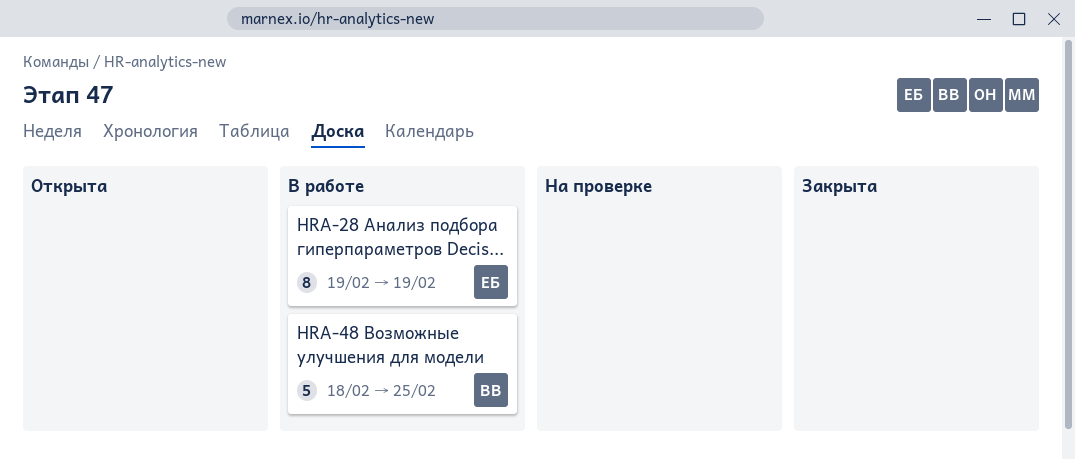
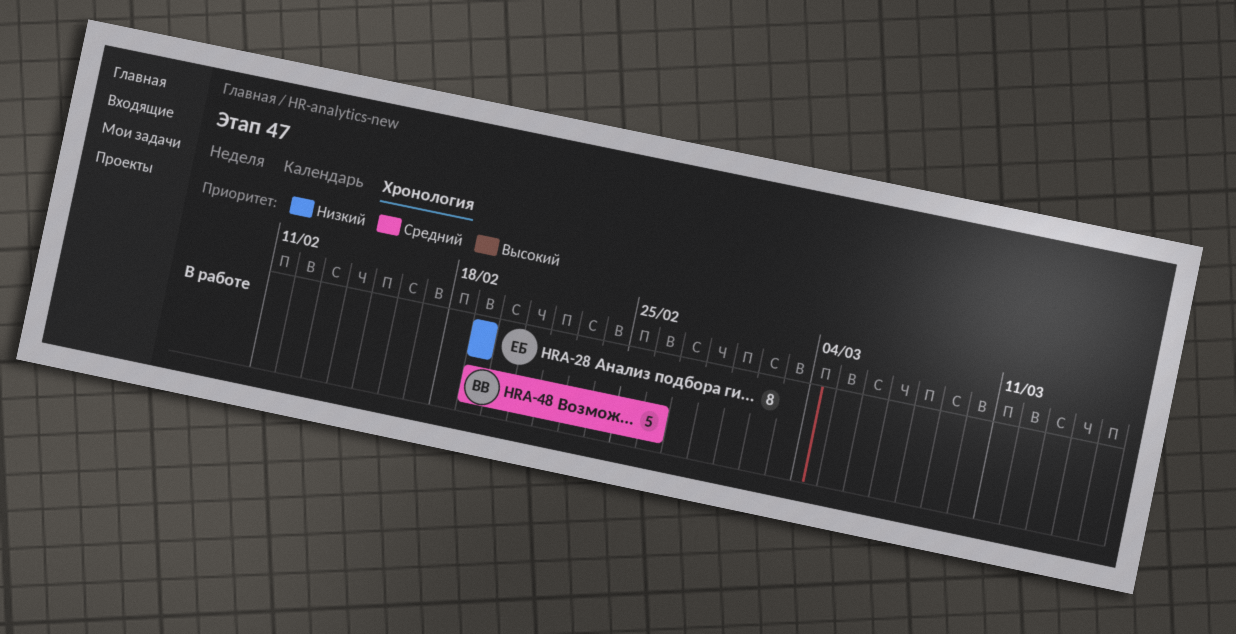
HRA-48, start: Feb 18 -> Feb 19
HRA-48, due: Feb 25 -> Feb 26

